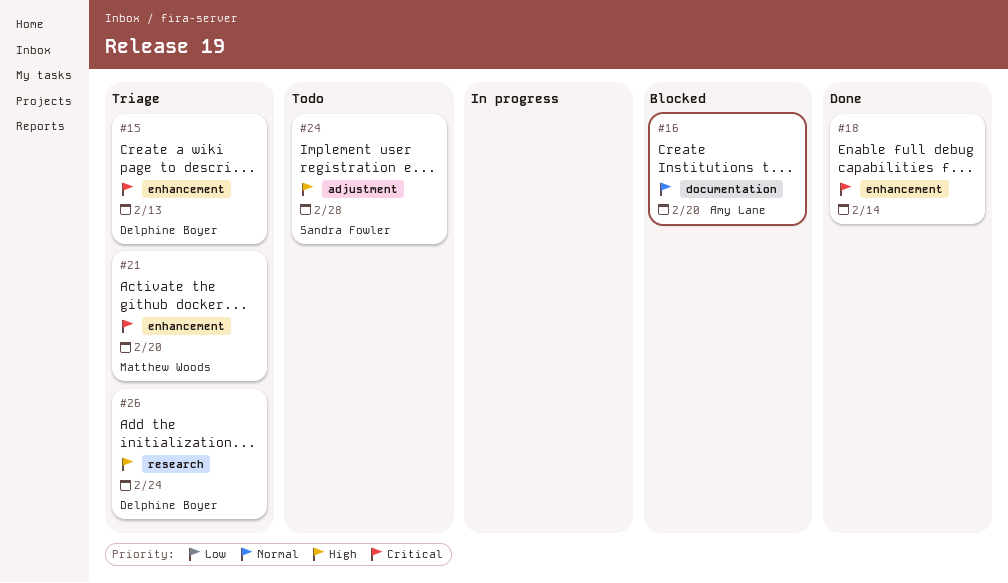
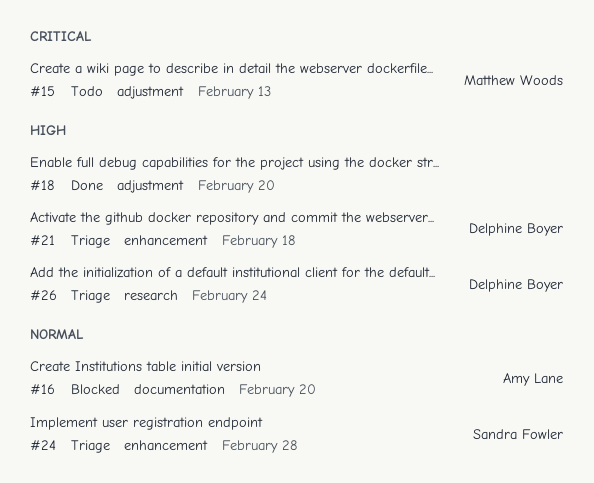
#15, status: Triage -> Todo
#15, owner: Delphine Boyer -> Matthew Woods
#15, label: enhancement -> adjustment
#18, priority: Critical -> High
#18, label: enhancement -> adjustment
#18, due: Feb 14 -> Feb 20
#21, owner: Matthew Woods -> Delphine Boyer
#21, priority: Critical -> High
#21, due: Feb 20 -> Feb 18
#24, status: Todo -> Triage
#24, priority: High -> Normal
#24, label: adjustment -> enhancement

